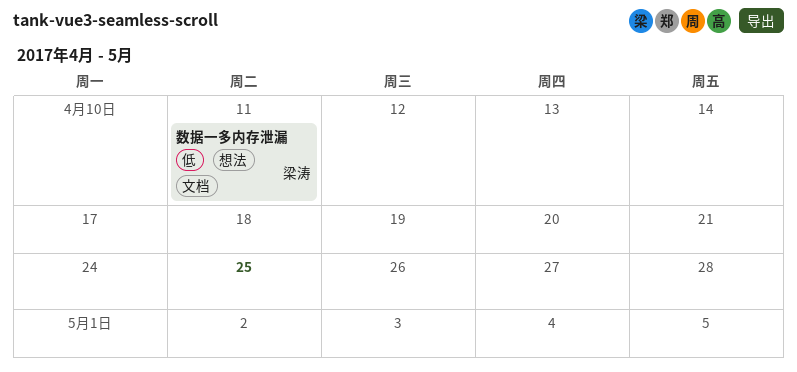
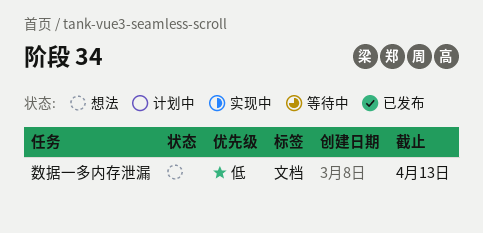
数据一多内存泄漏, due: Apr 11 -> Apr 13

